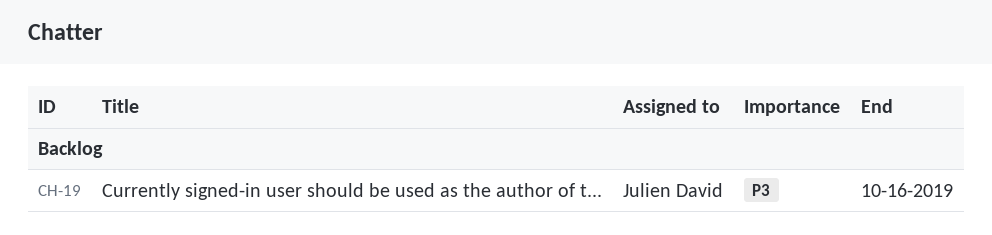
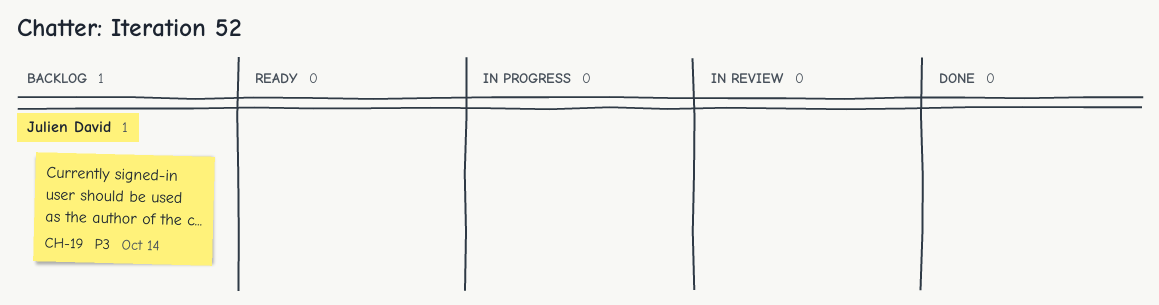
CH-19, due: Oct 16 -> Oct 14

